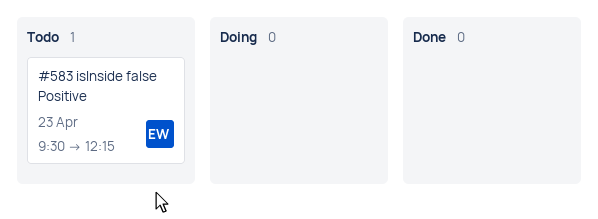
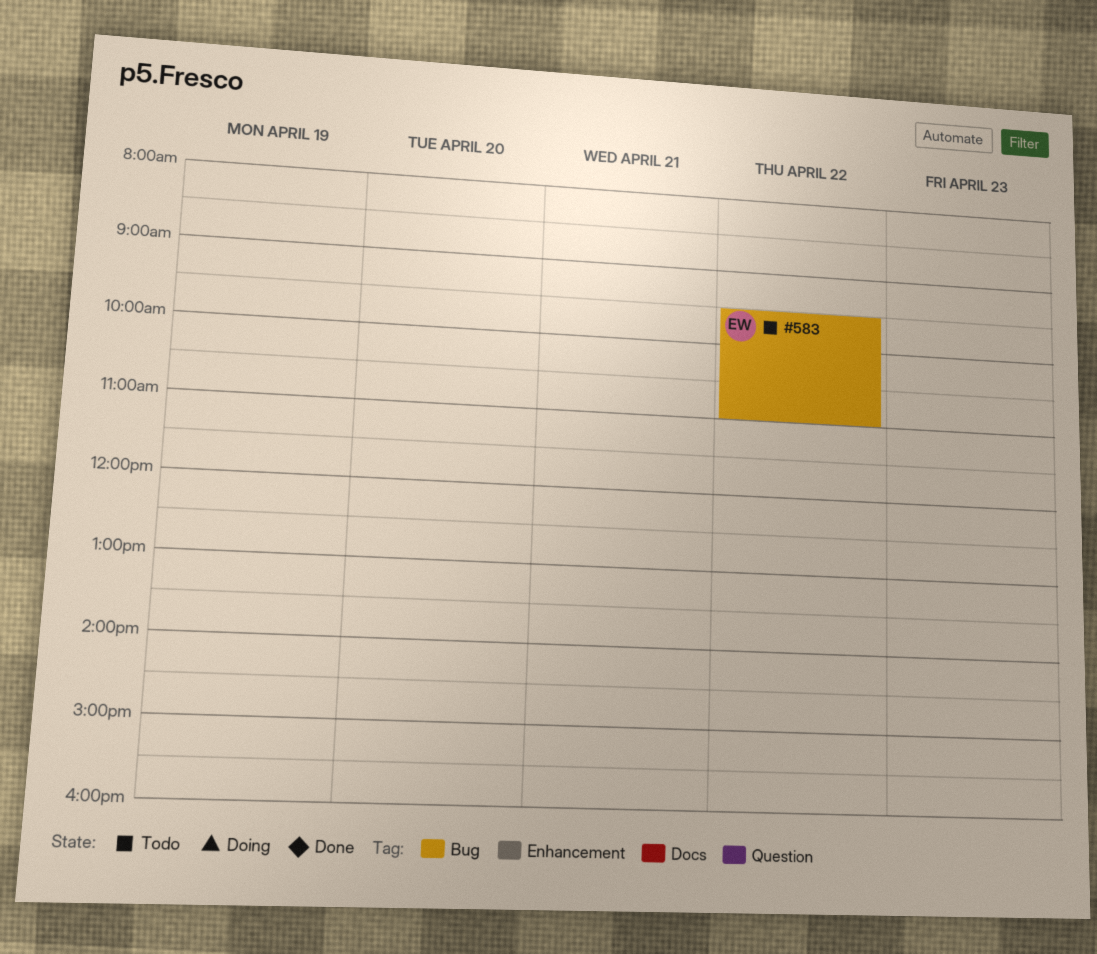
#583, day: Apr 23 -> Apr 22
#583, ends: 12:15 -> 11:00

